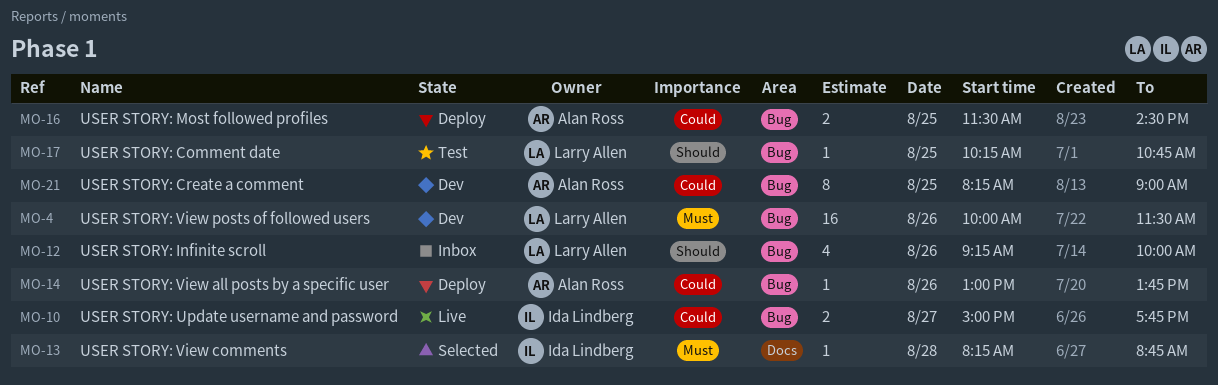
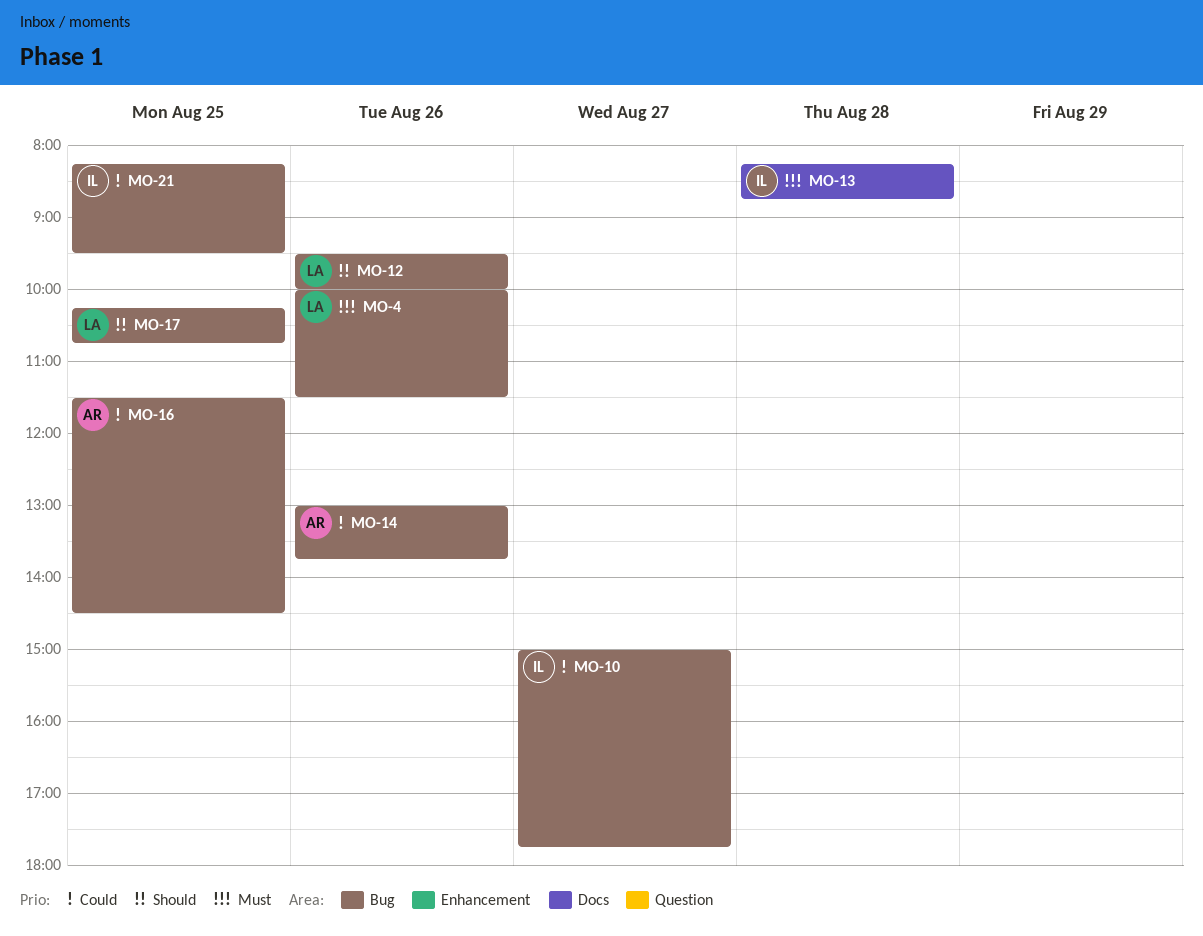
MO-12, begins: 09:15 -> 09:30
MO-21, owner: Alan Ross -> Ida Lindberg
MO-21, ends: 09:00 -> 09:30

